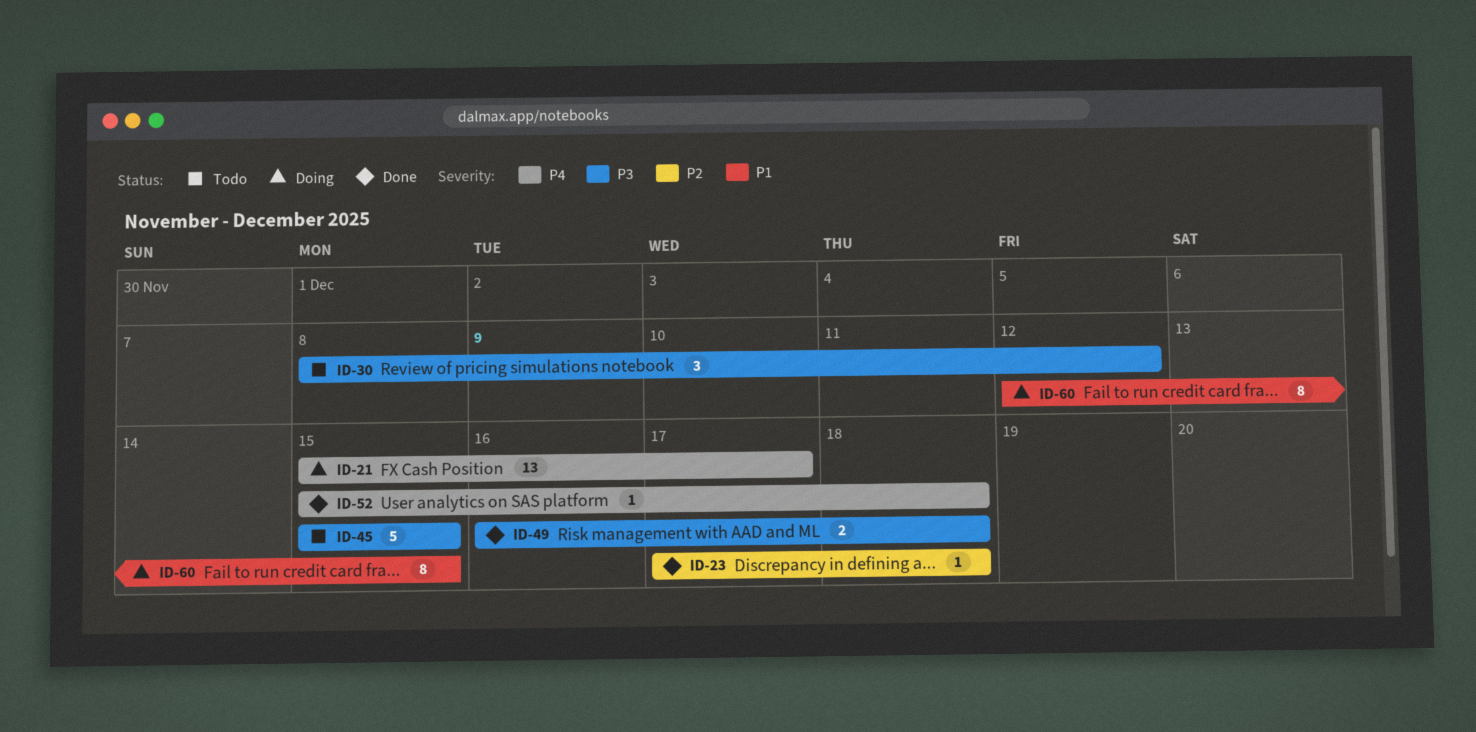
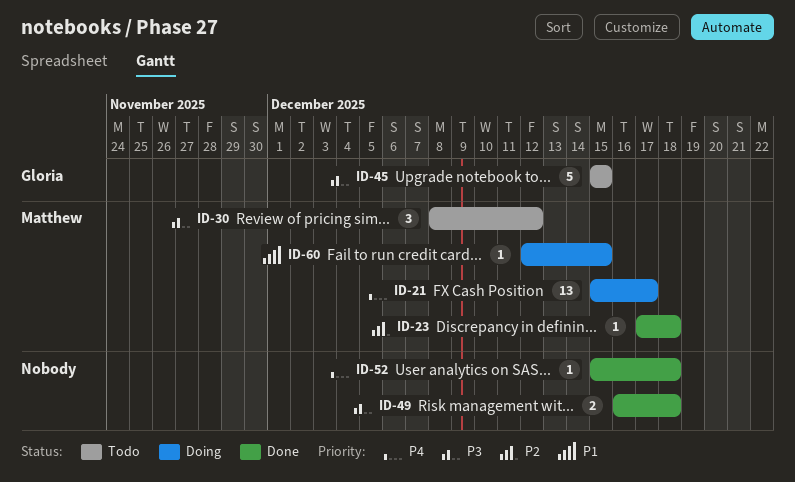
ID-60, estimate: 8 -> 1

